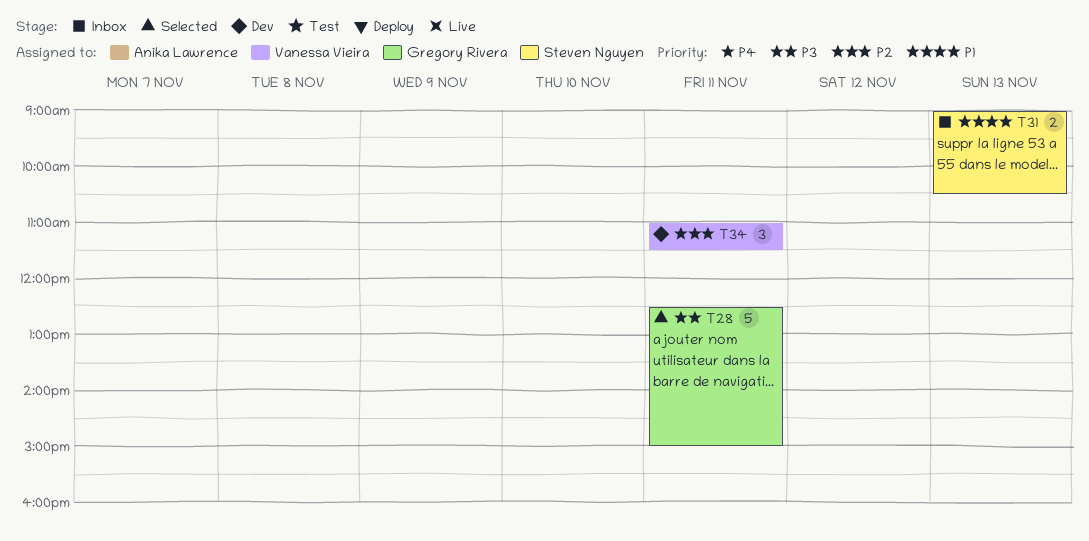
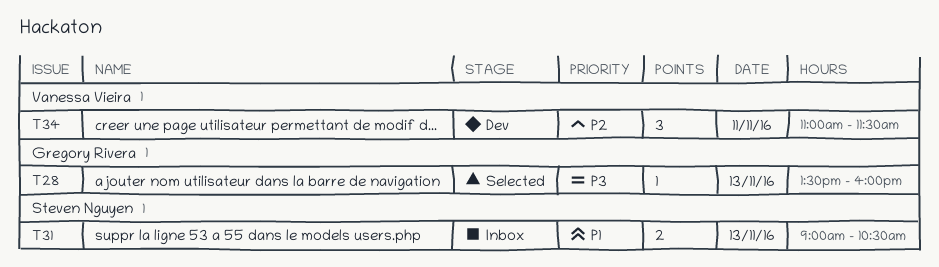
T28, estimate: 5 -> 1
T28, day: Nov 11 -> Nov 13
T28, begins: 12:30 -> 13:30
T28, ends: 15:00 -> 16:00

